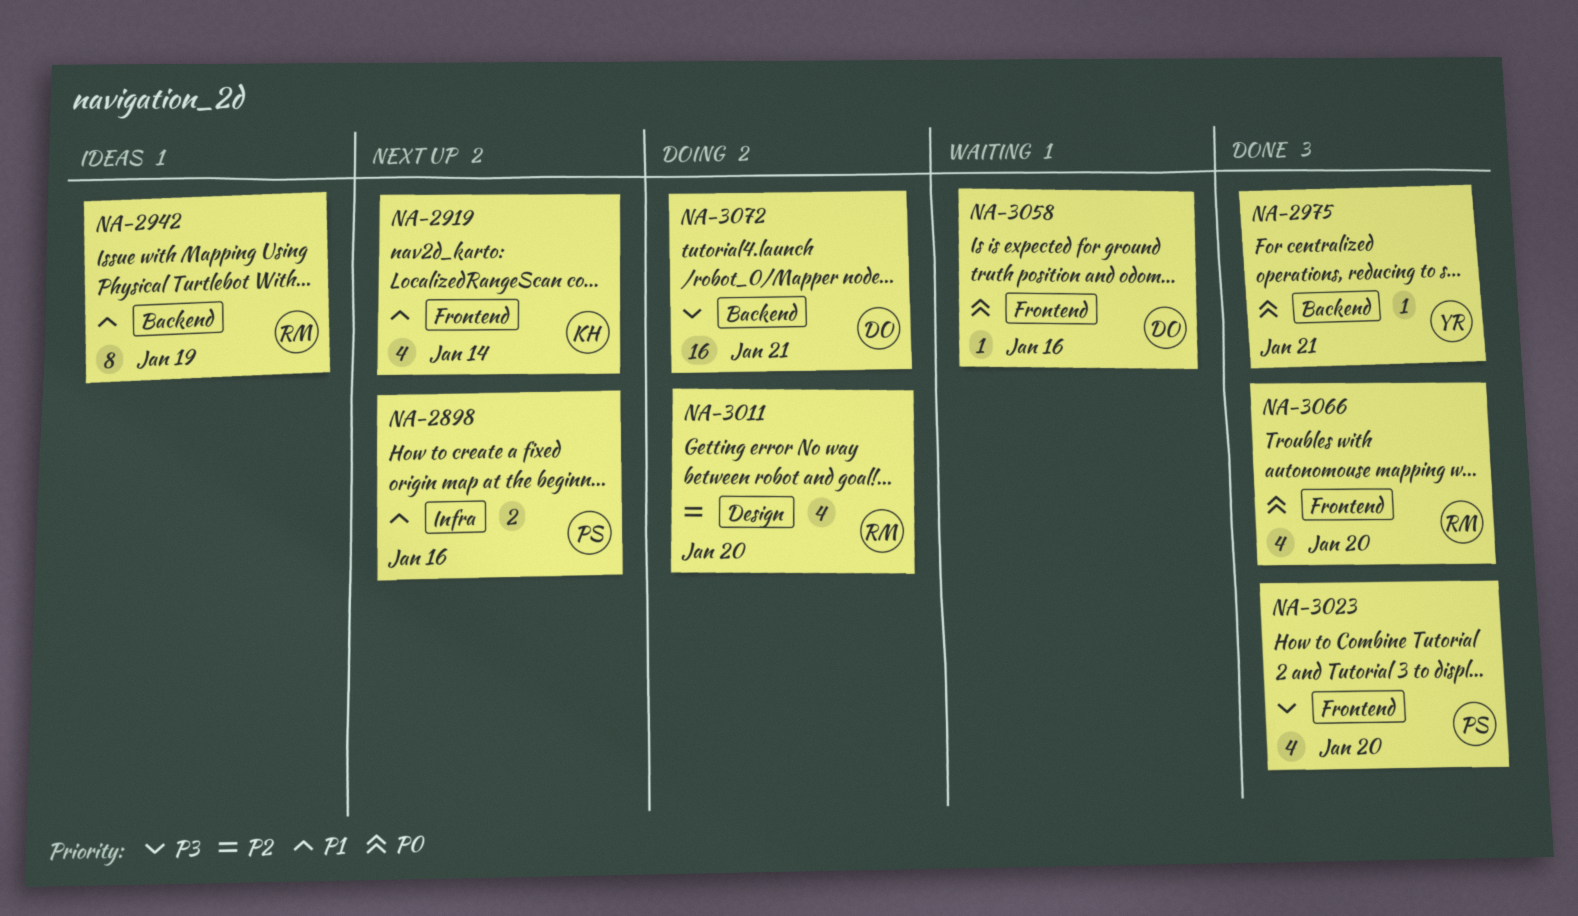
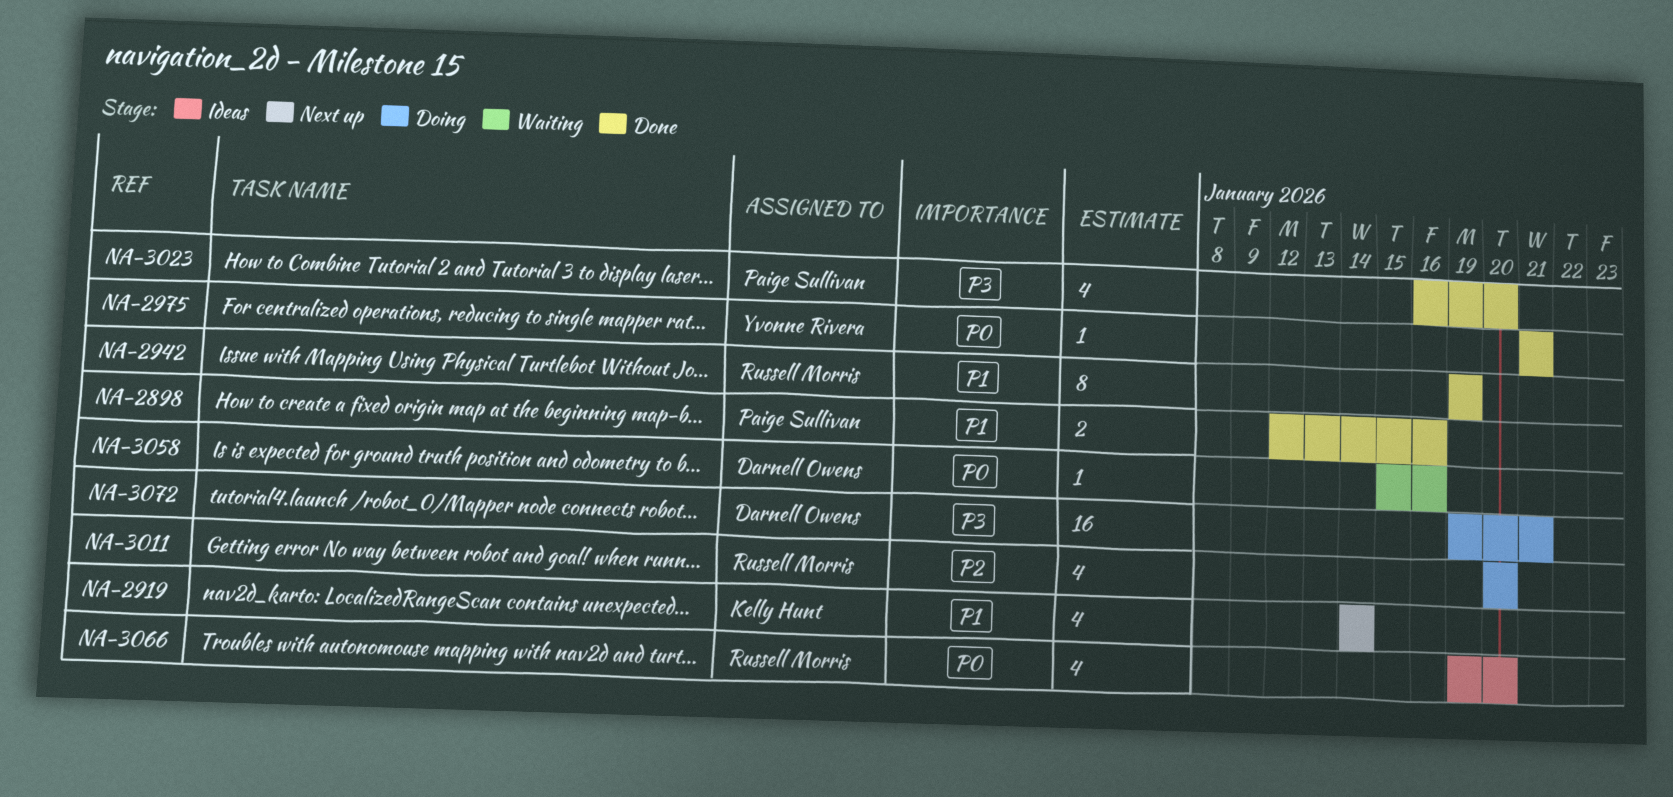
NA-2898, status: Next up -> Done
NA-2942, status: Ideas -> Done
NA-3066, status: Done -> Ideas

